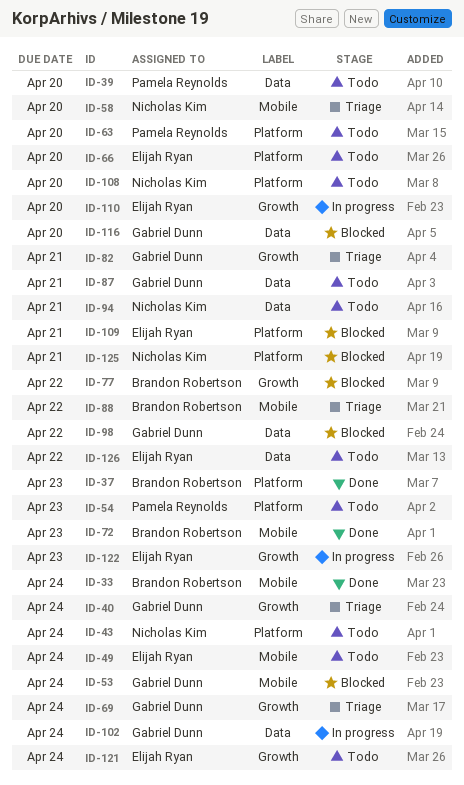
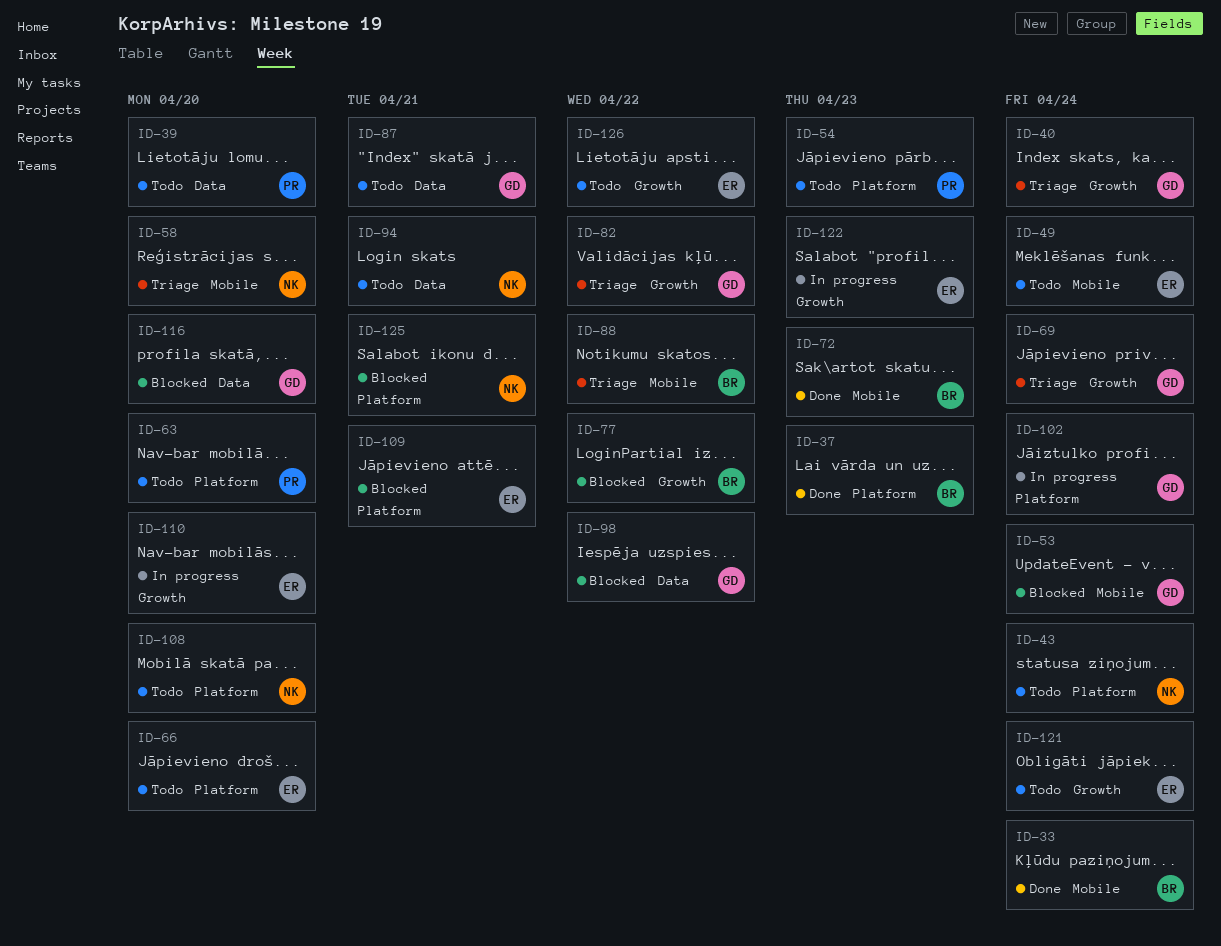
ID-82, due: Apr 21 -> Apr 22
ID-102, label: Data -> Platform
ID-126, label: Data -> Growth

